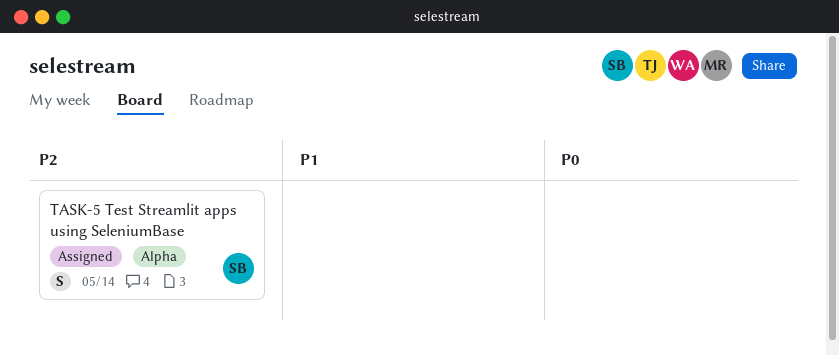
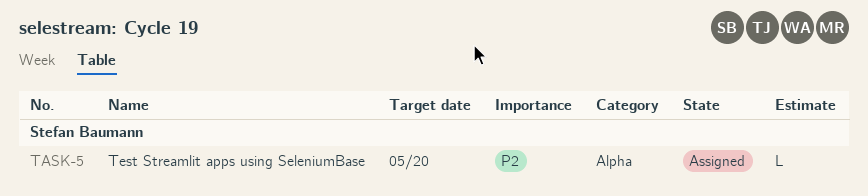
TASK-5, estimate: S -> L
TASK-5, due: May 14 -> May 20

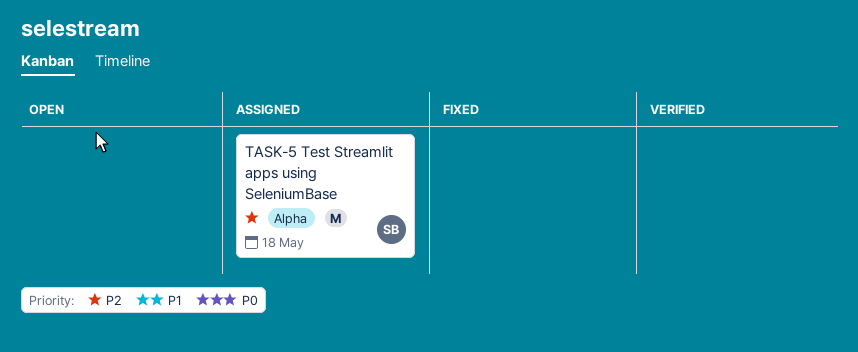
TASK-5, estimate: L -> M
TASK-5, due: May 20 -> May 18

